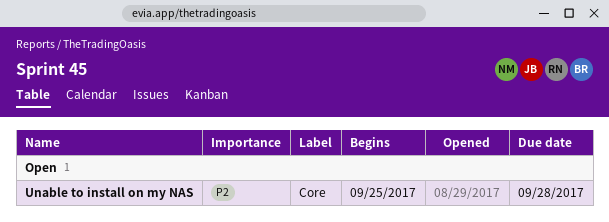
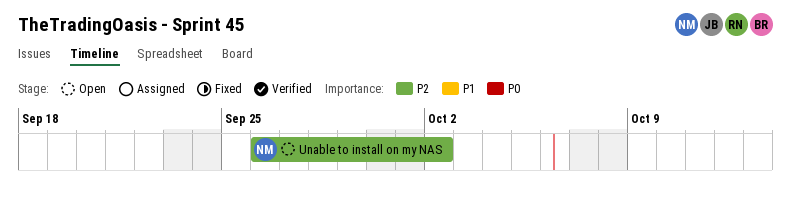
Unable to install on my NAS, start: Sep 25 -> Sep 26
Unable to install on my NAS, due: Sep 28 -> Oct 2

